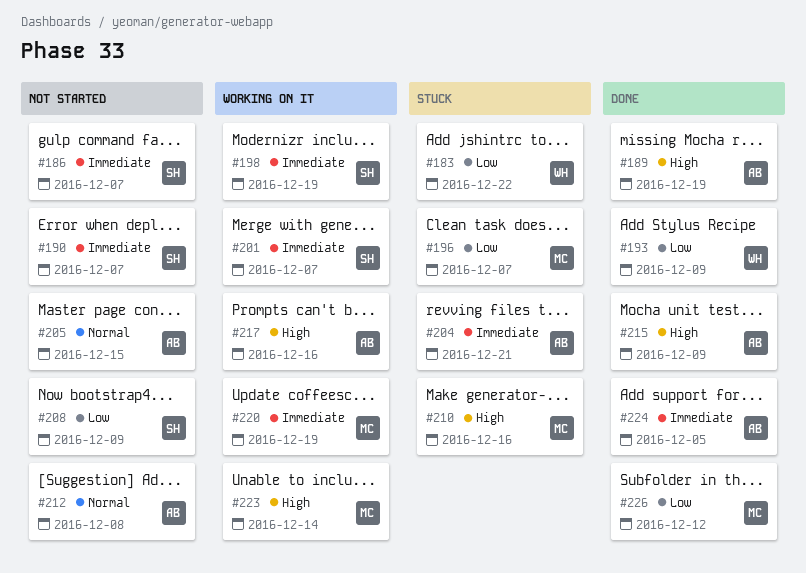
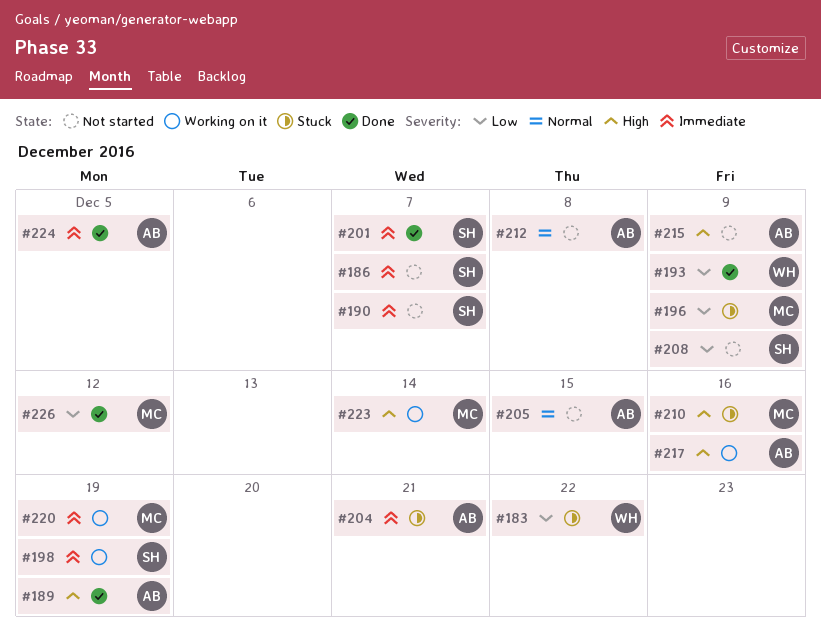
#196, due: Dec 7 -> Dec 9
#201, status: Working on it -> Done
#215, status: Done -> Not started

